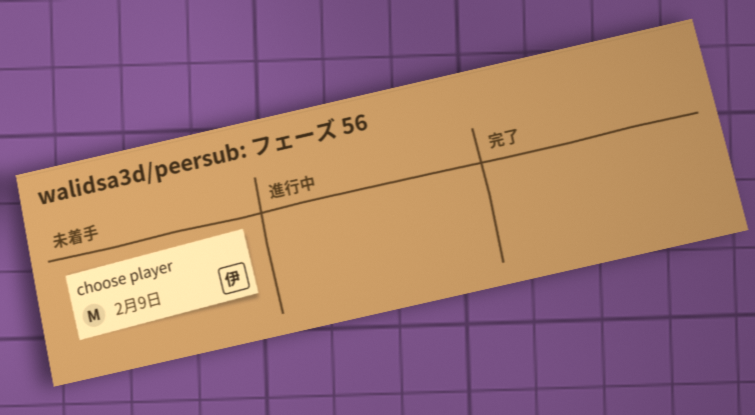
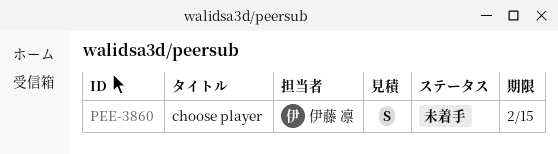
choose player, estimate: M -> S
choose player, due: Feb 9 -> Feb 15

